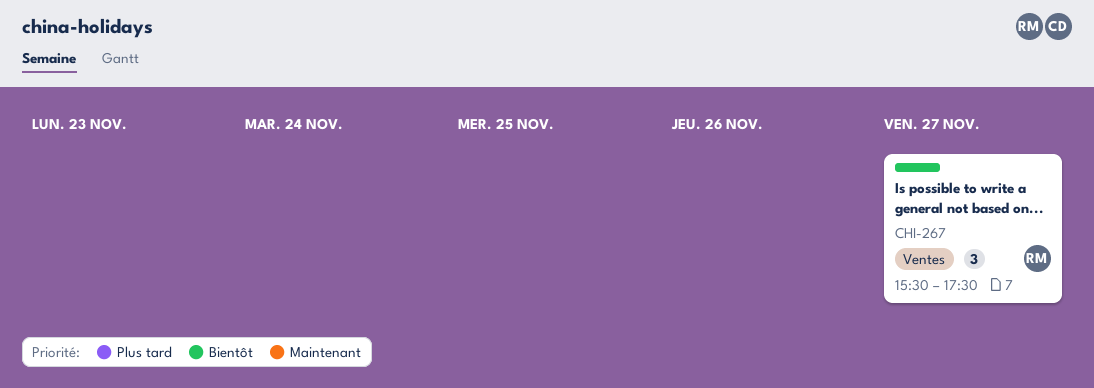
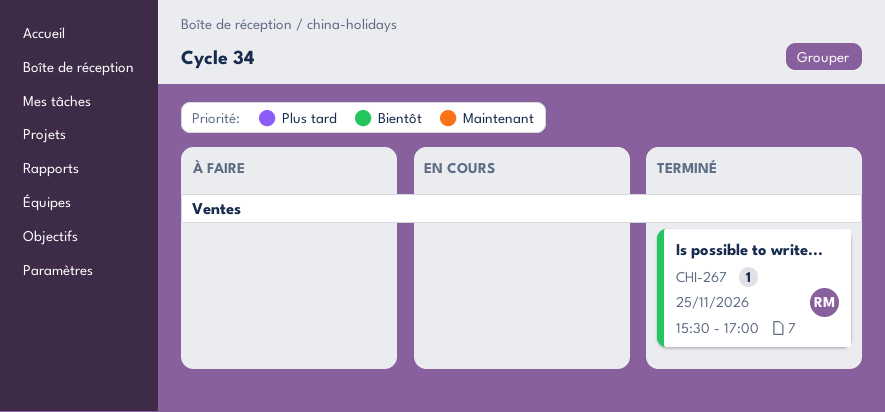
CHI-267, estimate: 3 -> 1
CHI-267, day: Nov 27 -> Nov 25
CHI-267, ends: 17:30 -> 17:00

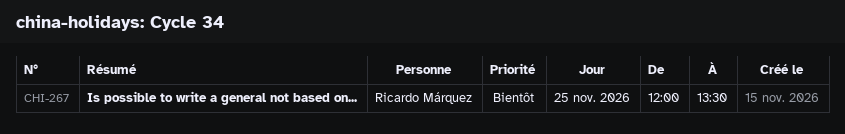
CHI-267, begins: 15:30 -> 12:00
CHI-267, ends: 17:00 -> 13:30

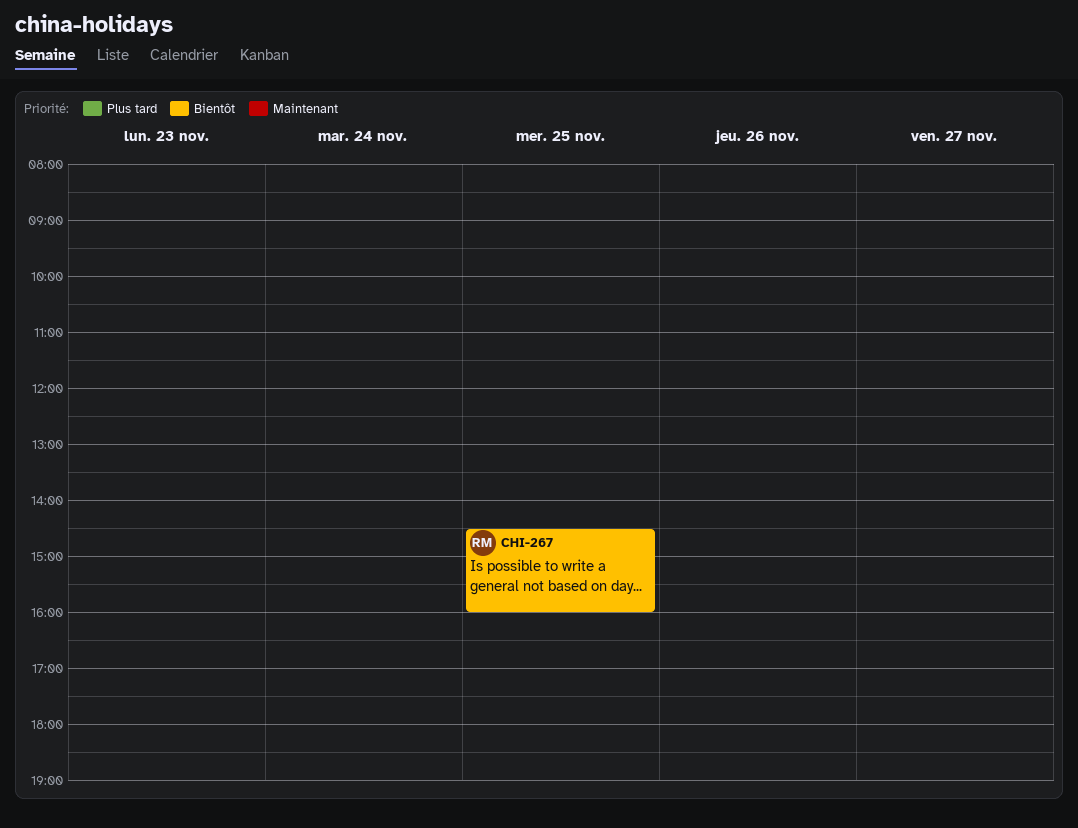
CHI-267, begins: 12:00 -> 14:30
CHI-267, ends: 13:30 -> 16:00

